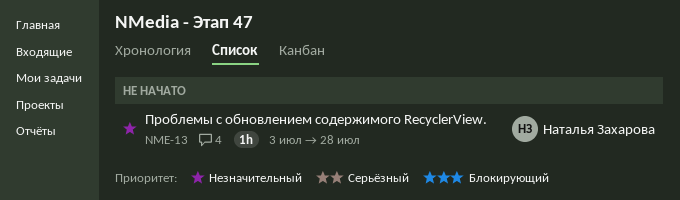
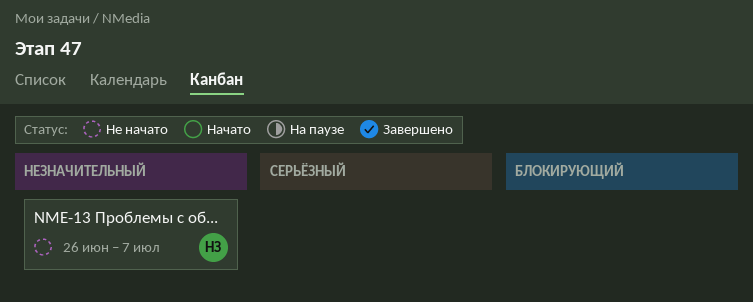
NME-13, start: Jul 3 -> Jun 26
NME-13, due: Jul 28 -> Jul 7

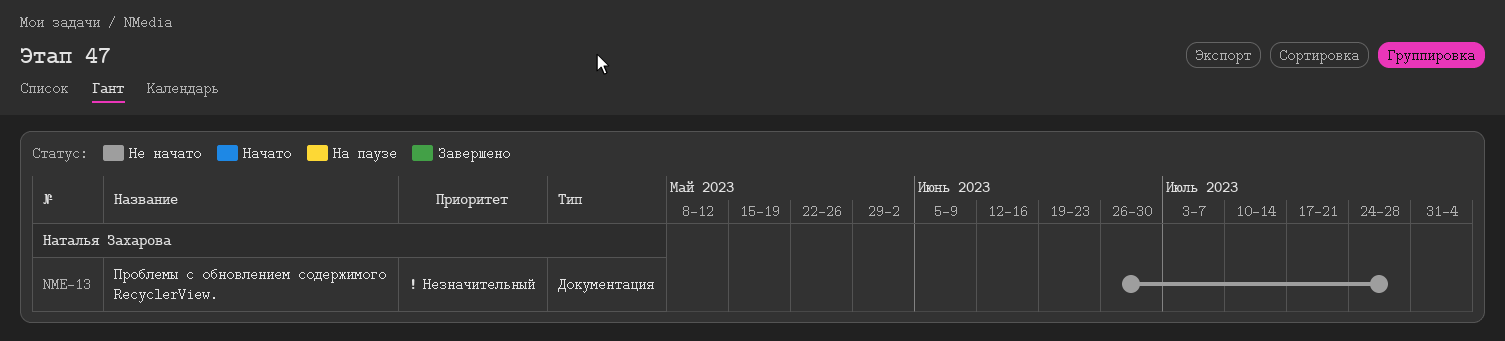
NME-13, due: Jul 7 -> Jul 28

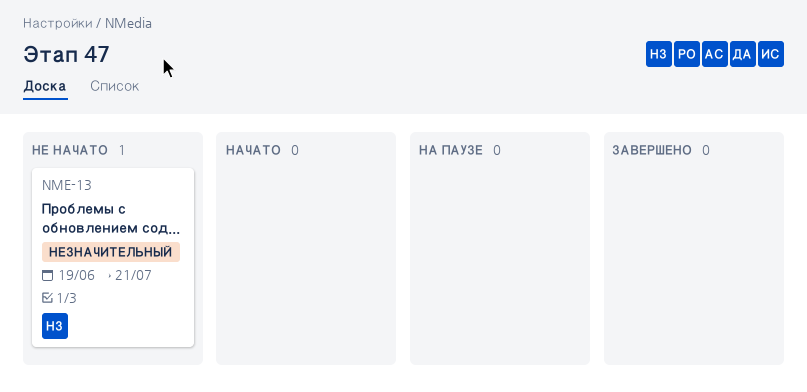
NME-13, start: Jun 26 -> Jun 19
NME-13, due: Jul 28 -> Jul 21

